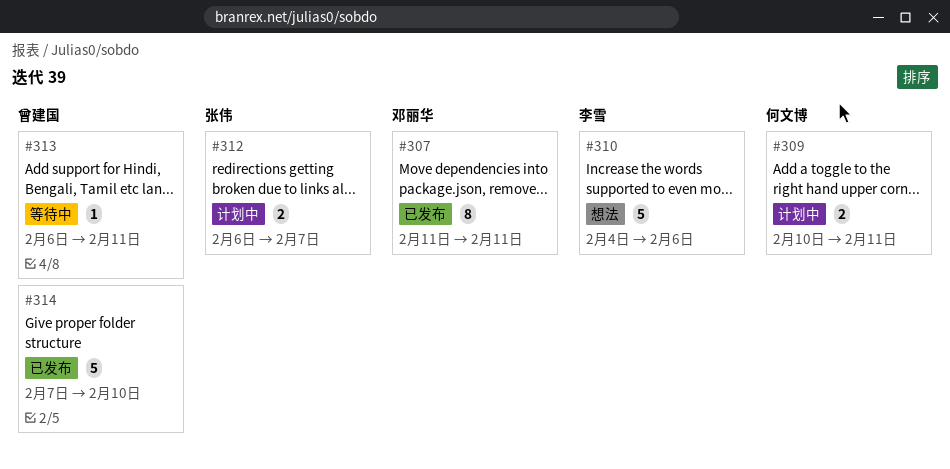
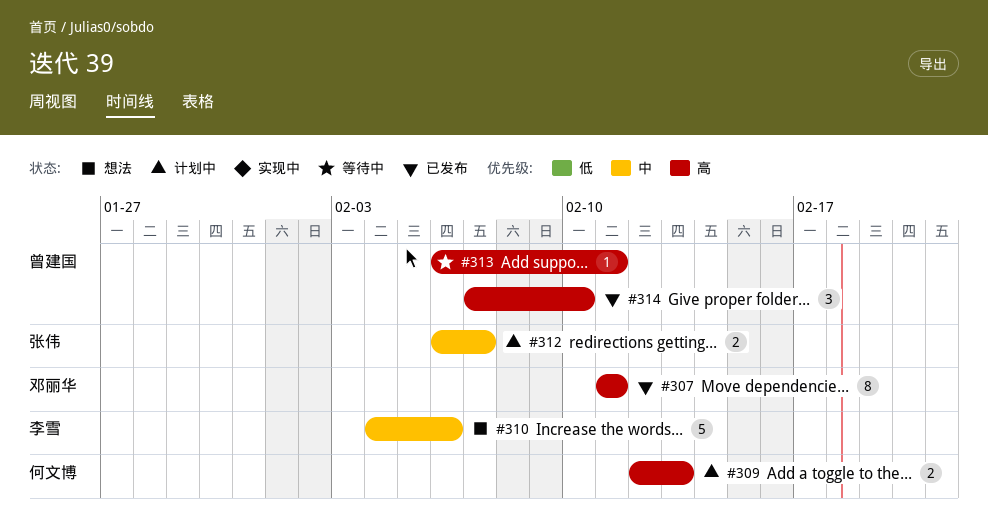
#309, start: Feb 10 -> Feb 12
#309, due: Feb 11 -> Feb 13
#314, estimate: 5 -> 3

